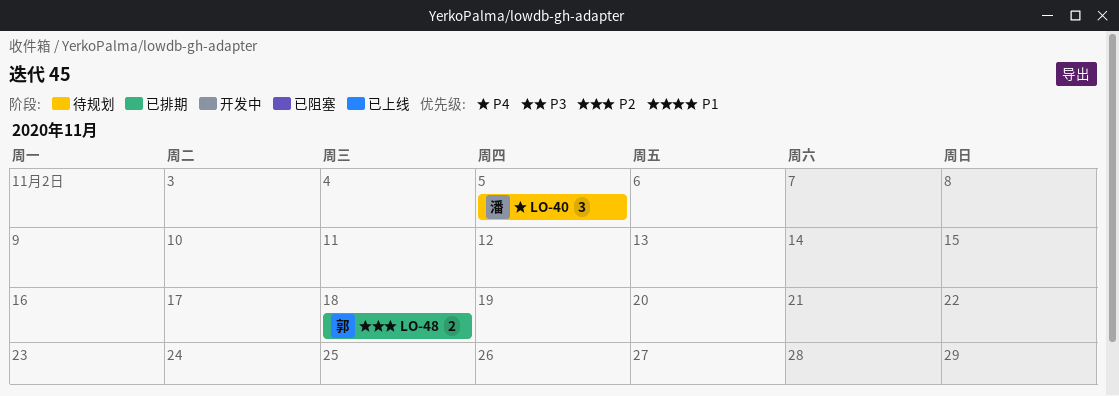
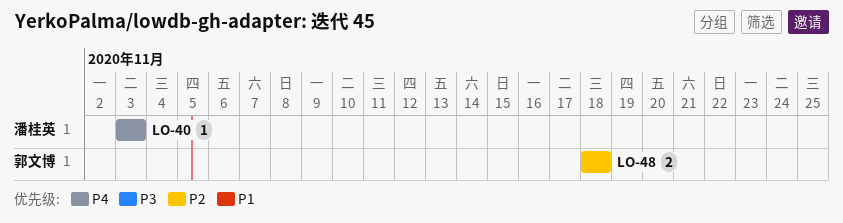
LO-40, estimate: 3 -> 1
LO-40, start: Nov 5 -> Nov 3
LO-40, due: Nov 5 -> Nov 3

